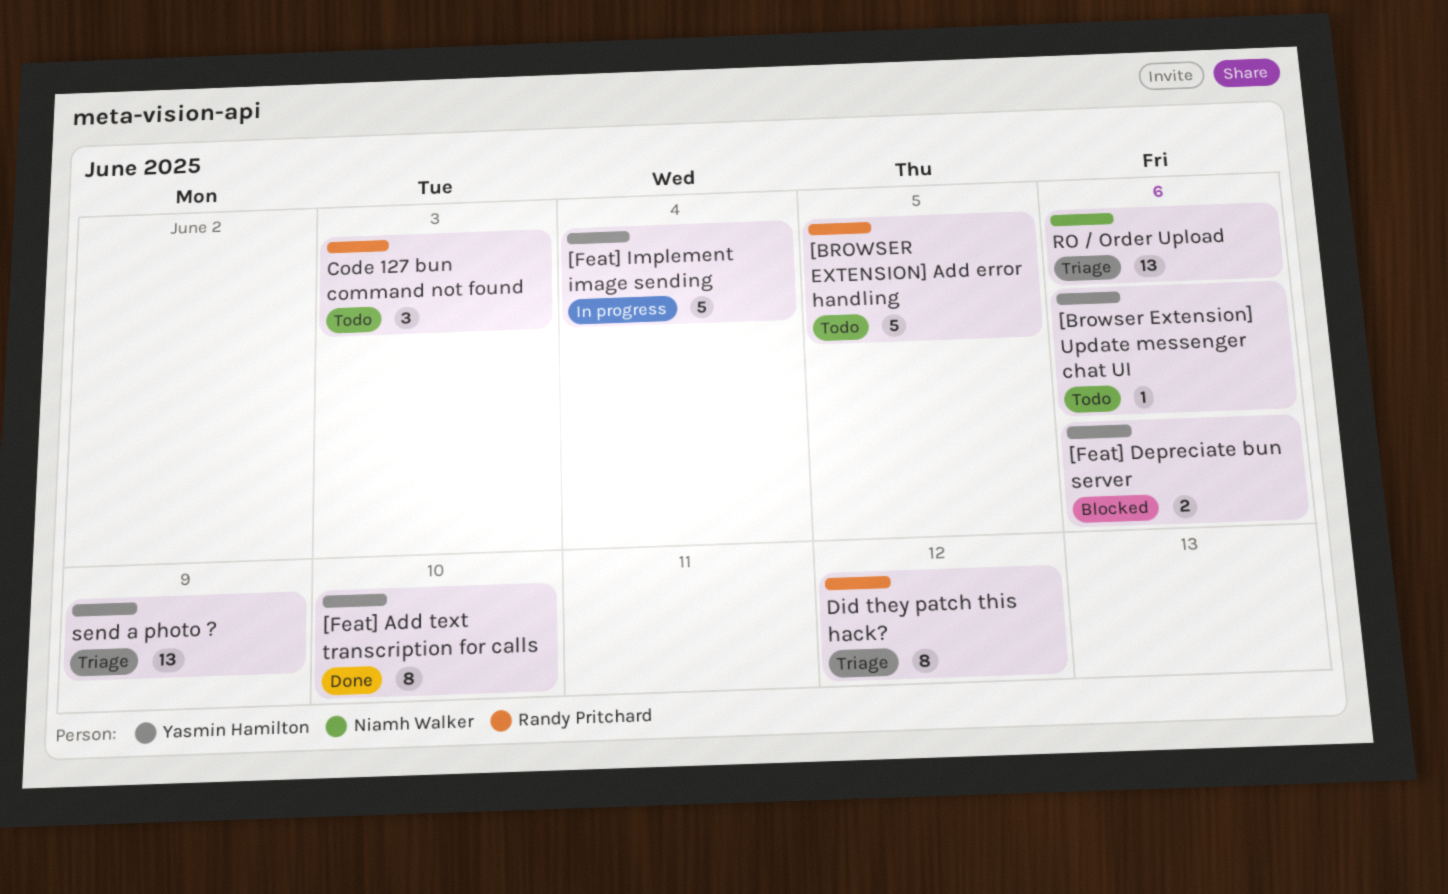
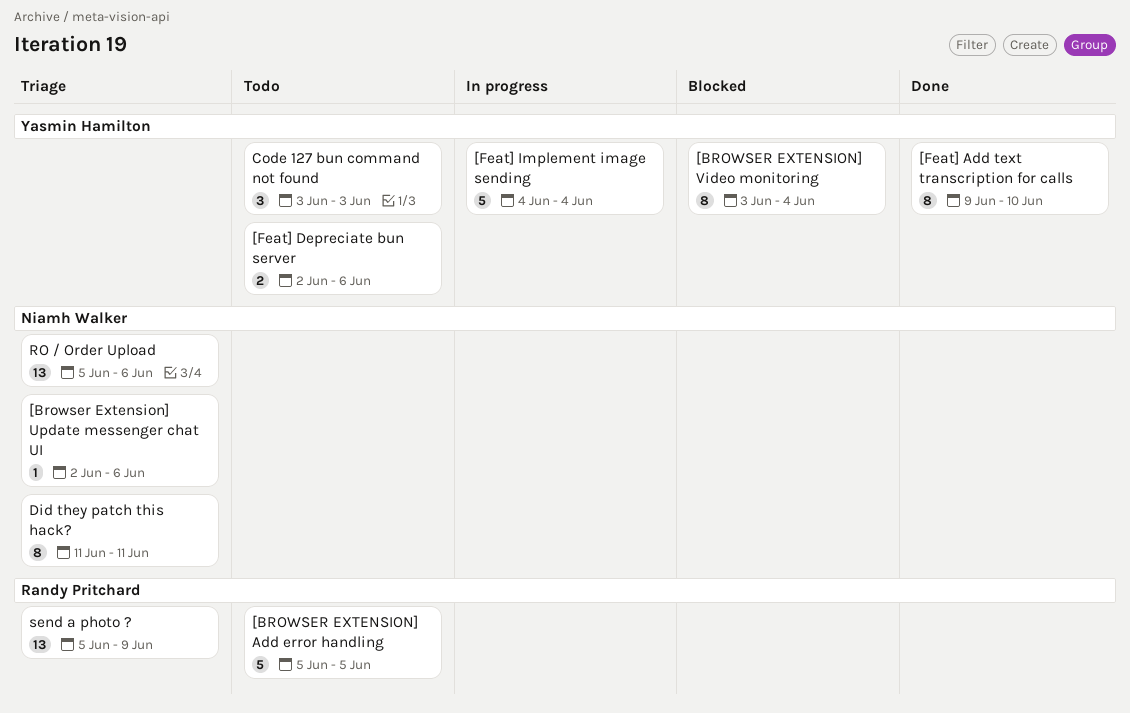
[Browser Extension] Update messenger chat UI, status: Todo -> Triage
[Browser Extension] Update messenger chat UI, owner: Yasmin Hamilton -> Niamh Walker
[BROWSER EXTENSION] Video monitoring: none -> present
[Feat] Depreciate bun server, status: Blocked -> Todo
Code 127 bun command not found, owner: Randy Pritchard -> Yasmin Hamilton
Did they patch this hack?, owner: Randy Pritchard -> Niamh Walker
Did they patch this hack?, due: Jun 12 -> Jun 11
send a photo ?, owner: Yasmin Hamilton -> Randy Pritchard

